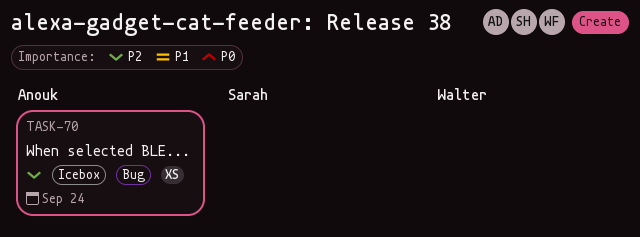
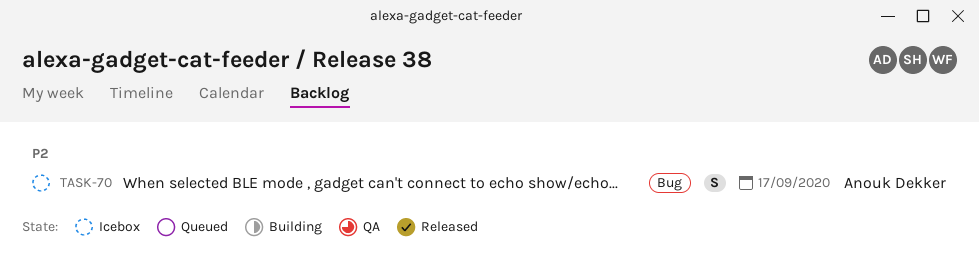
TASK-70, estimate: XS -> S
TASK-70, due: Sep 24 -> Sep 17

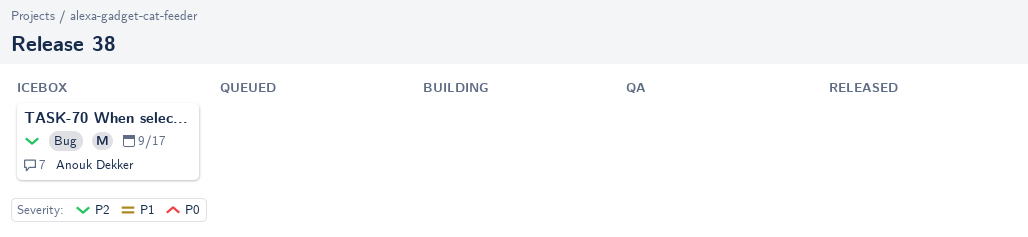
TASK-70, estimate: S -> M

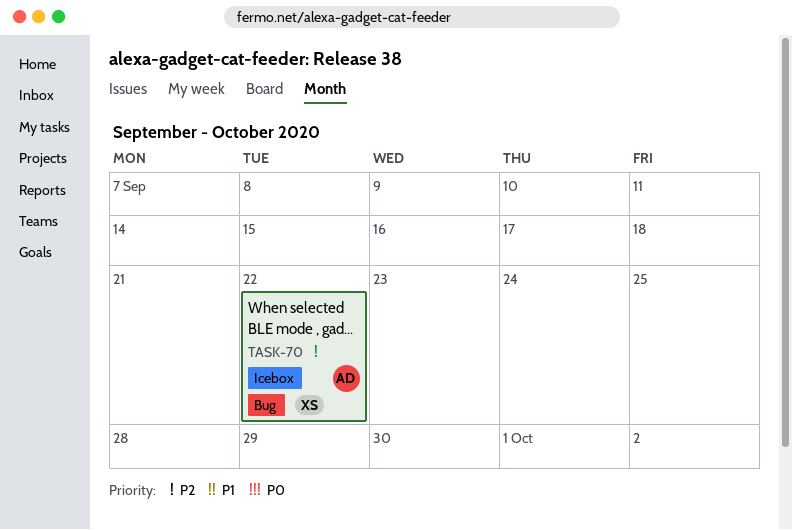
TASK-70, estimate: M -> XS
TASK-70, due: Sep 17 -> Sep 22

